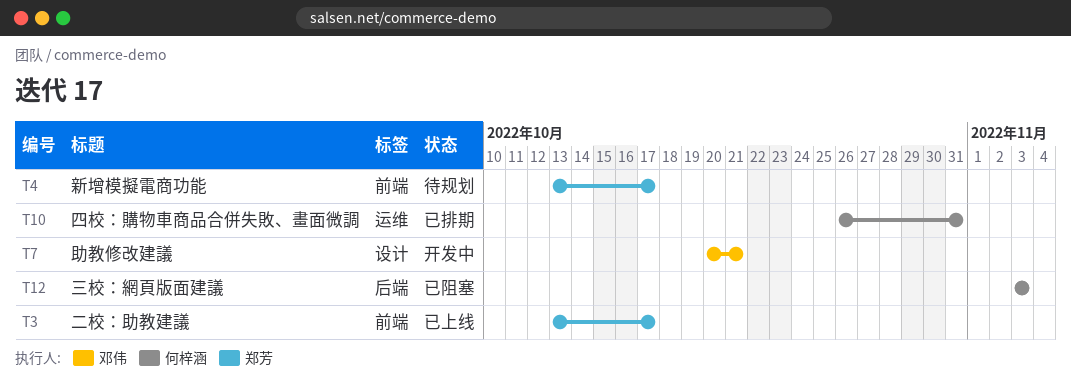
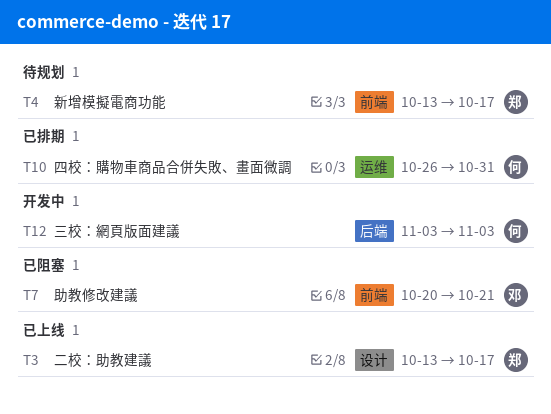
T3, label: 前端 -> 设计
T7, status: 开发中 -> 已阻塞
T7, label: 设计 -> 前端
T12, status: 已阻塞 -> 开发中

